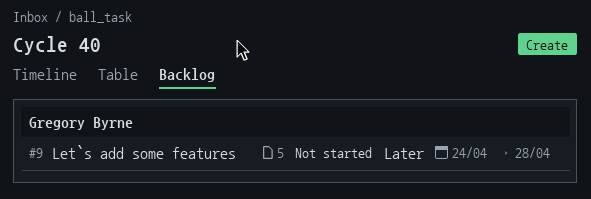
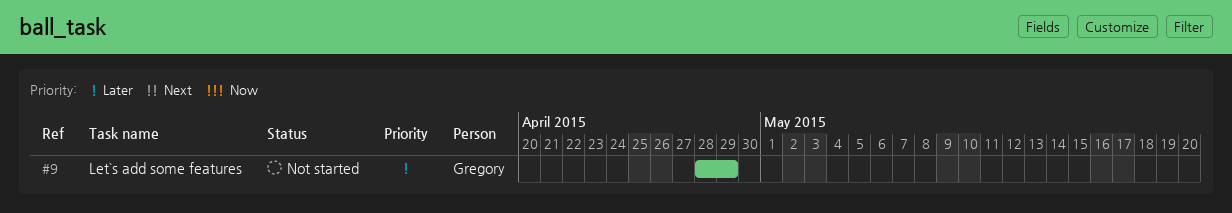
#9, start: Apr 24 -> Apr 28
#9, due: Apr 28 -> Apr 29

